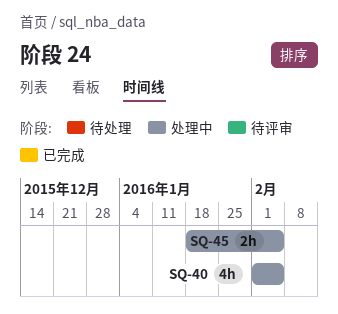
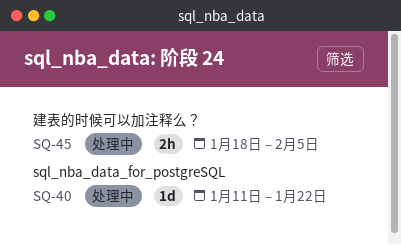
SQ-40, estimate: 4h -> 1d
SQ-40, start: Feb 1 -> Jan 11
SQ-40, due: Feb 5 -> Jan 22

